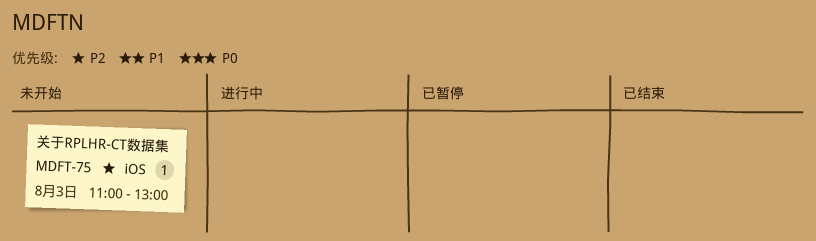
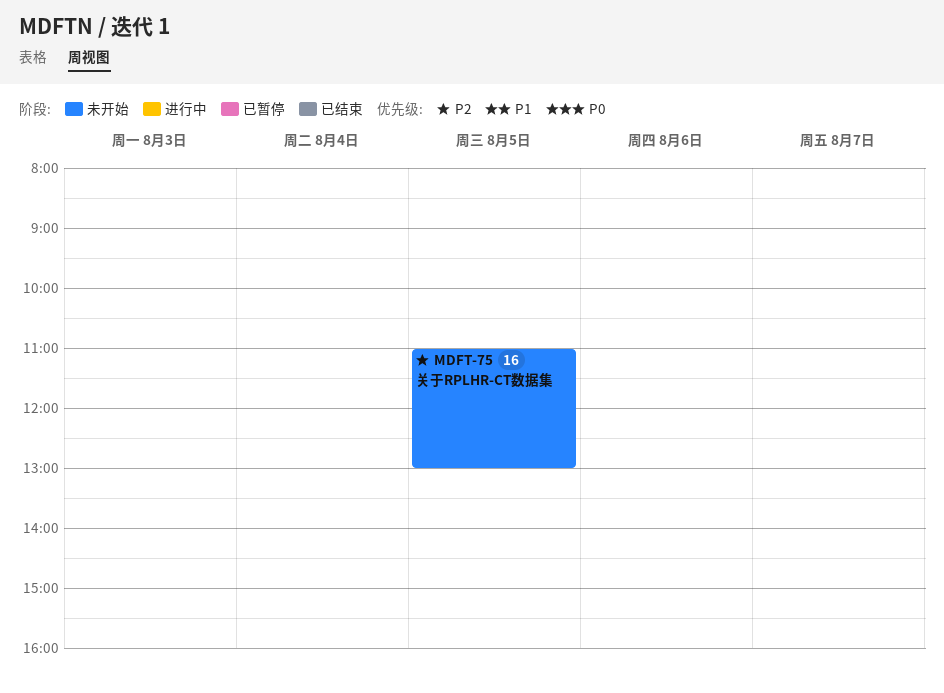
MDFT-75, estimate: 1 -> 16
MDFT-75, day: Aug 3 -> Aug 5

